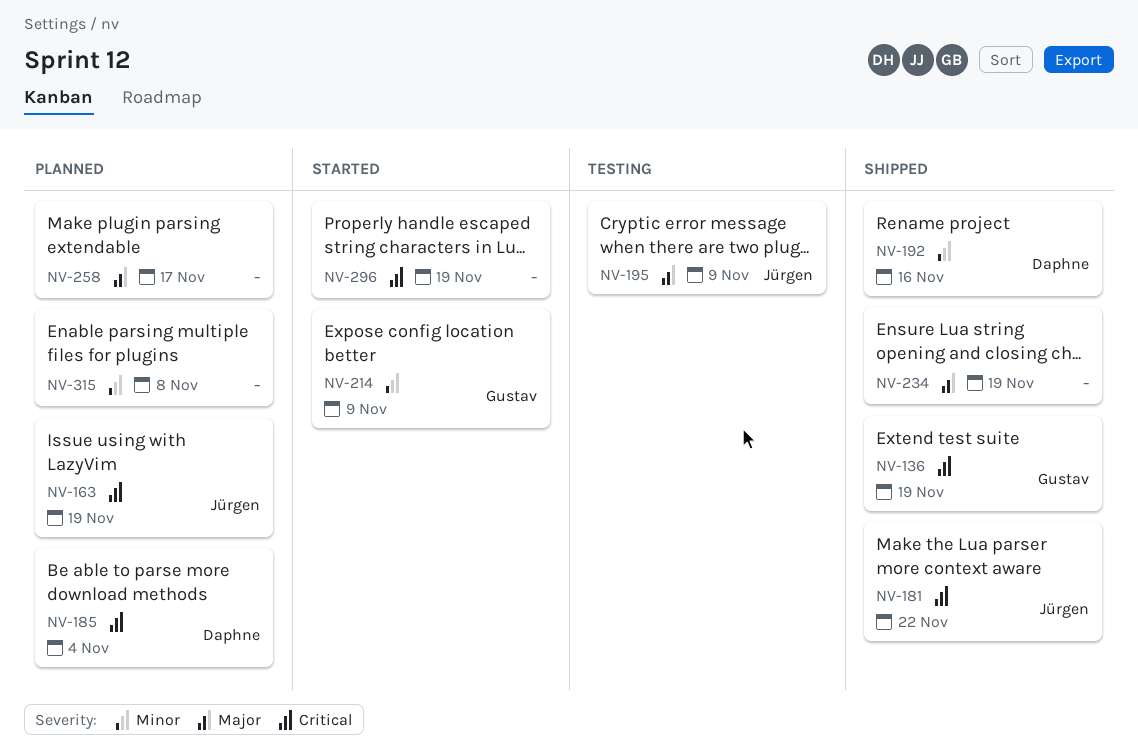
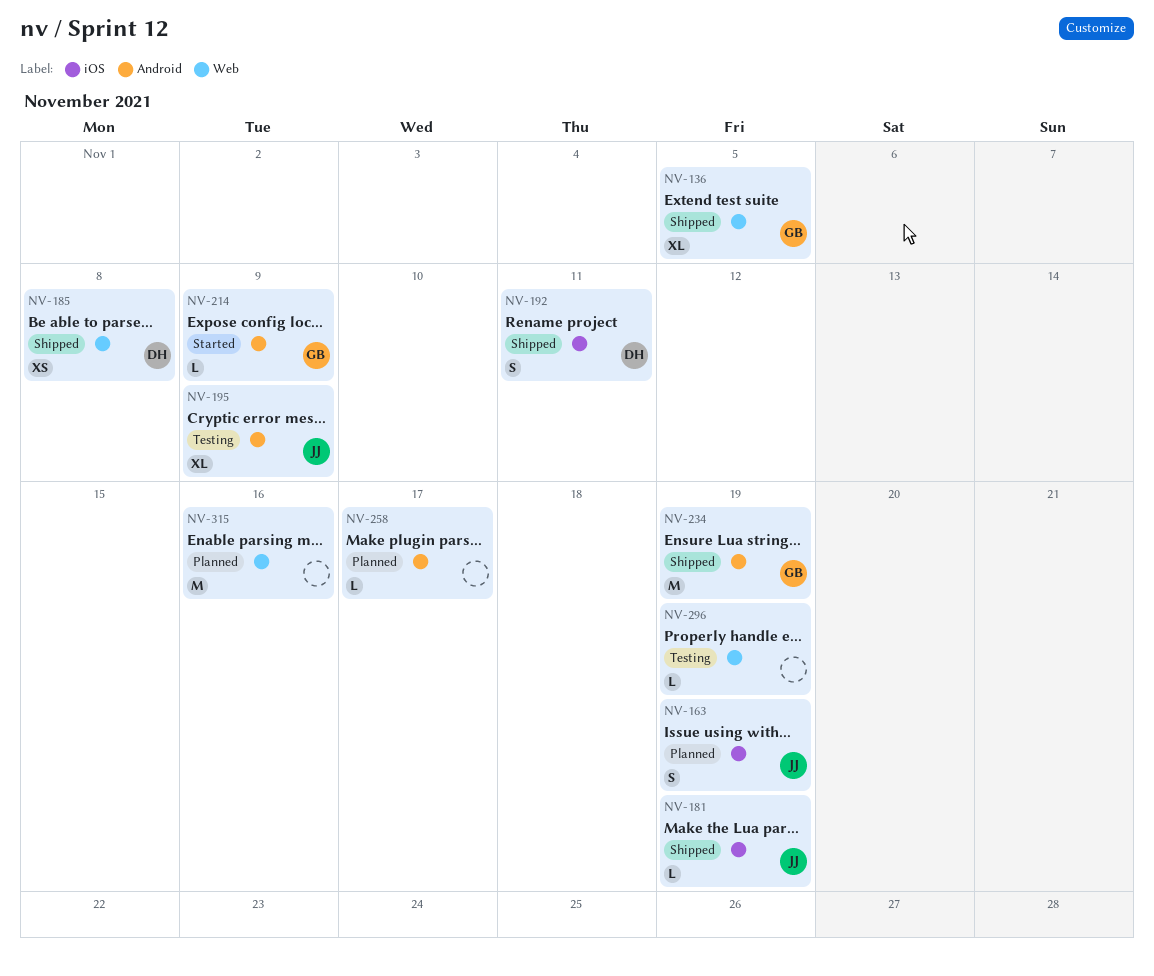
NV-136, due: Nov 19 -> Nov 5
NV-181, due: Nov 22 -> Nov 19
NV-185, status: Planned -> Shipped
NV-185, due: Nov 4 -> Nov 8
NV-192, due: Nov 16 -> Nov 11
NV-234, owner: none -> Gustav
NV-296, status: Started -> Testing
NV-315, due: Nov 8 -> Nov 16

